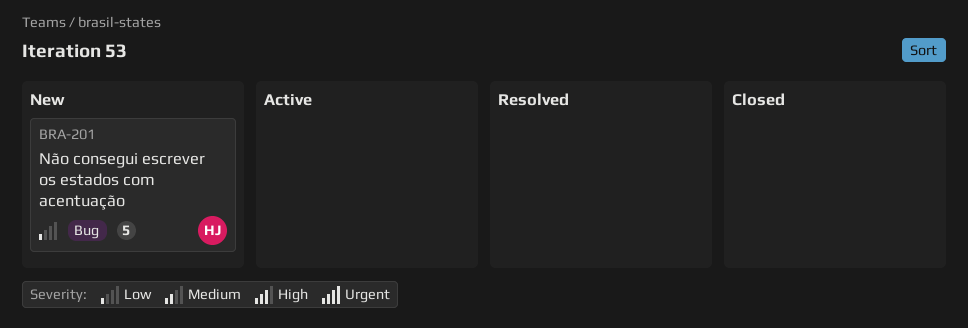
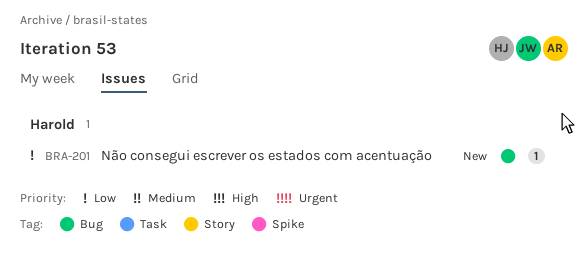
BRA-201, estimate: 5 -> 1

